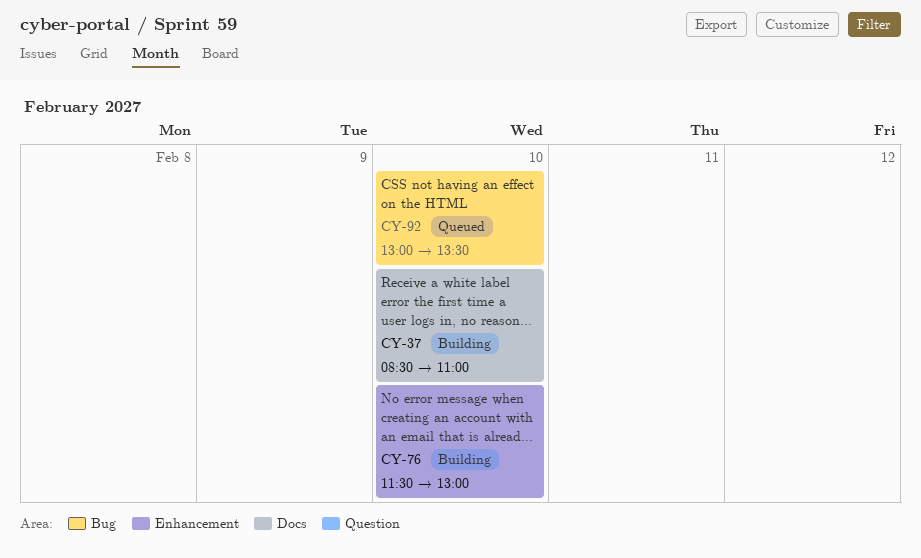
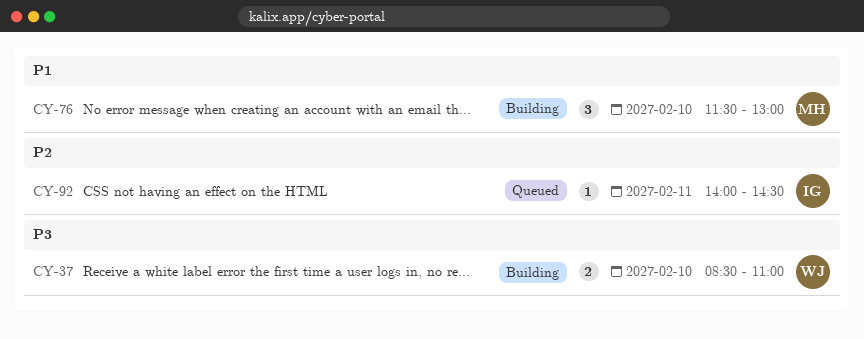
CY-92, day: Feb 10 -> Feb 11
CY-92, begins: 13:00 -> 14:00
CY-92, ends: 13:30 -> 14:30

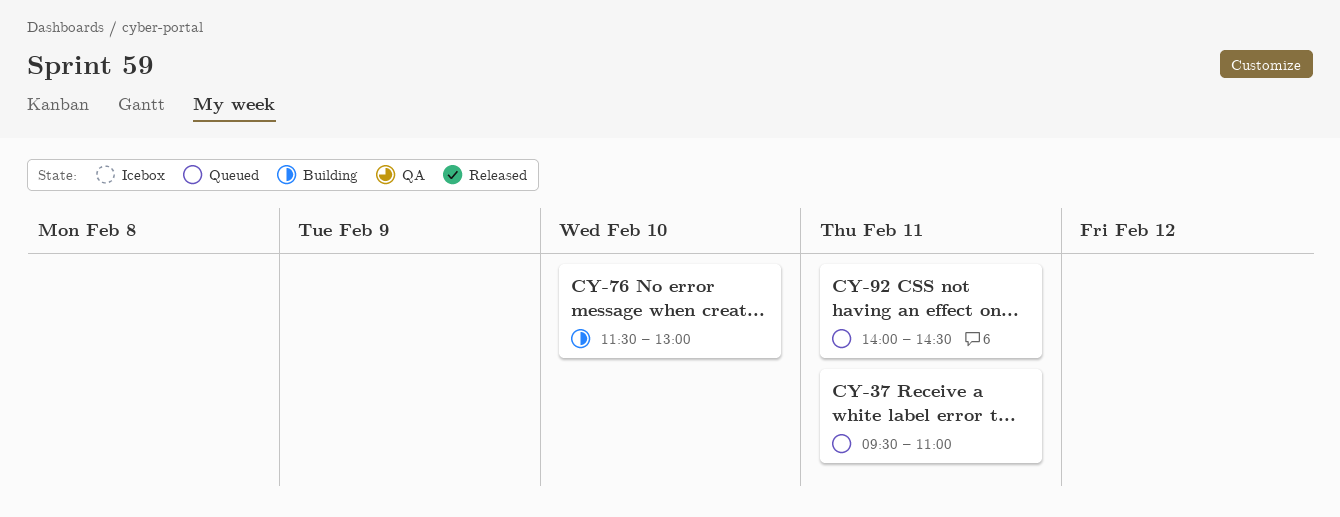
CY-37, status: Building -> Queued
CY-37, day: Feb 10 -> Feb 11
CY-37, begins: 08:30 -> 09:30

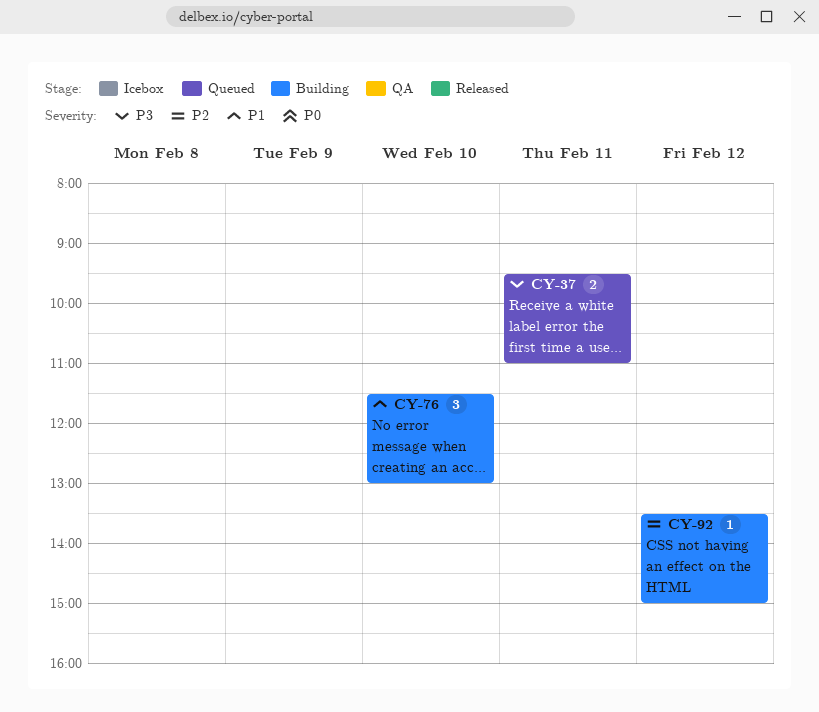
CY-92, status: Queued -> Building
CY-92, day: Feb 11 -> Feb 12
CY-92, begins: 14:00 -> 13:30
CY-92, ends: 14:30 -> 15:00

